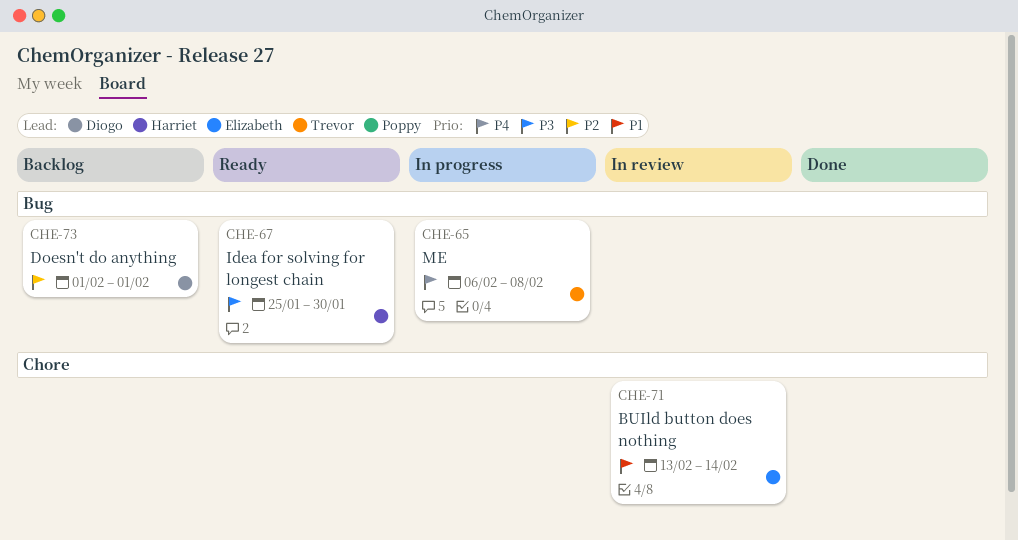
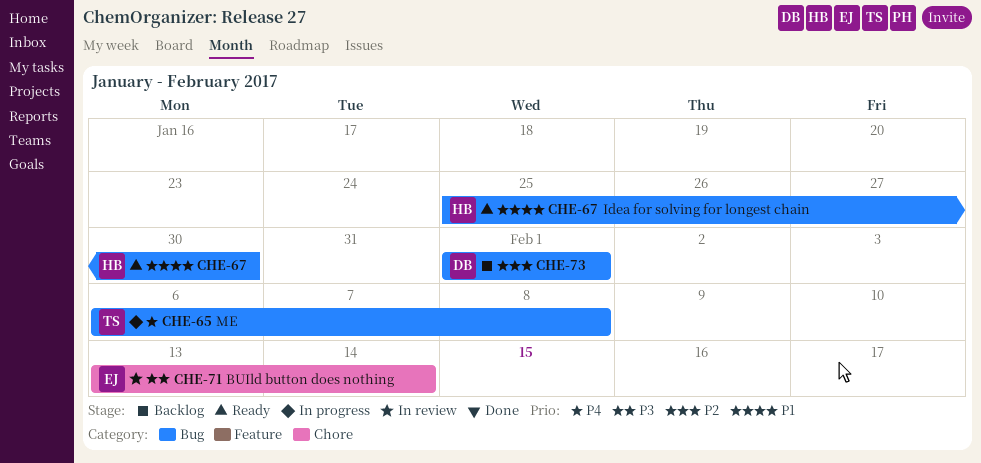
CHE-67, priority: P3 -> P1
CHE-71, priority: P1 -> P3

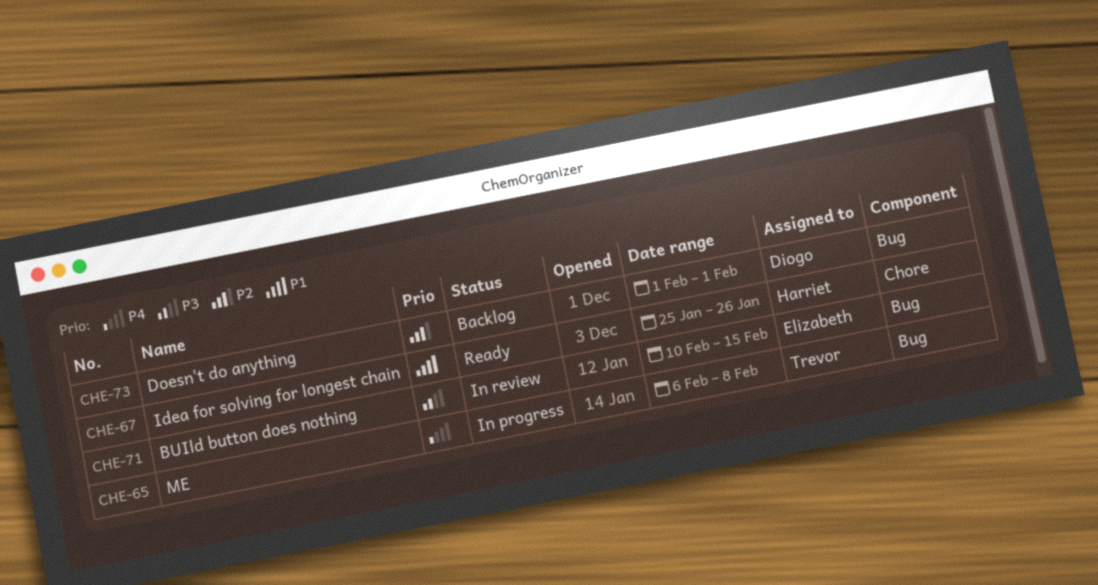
CHE-67, label: Bug -> Chore
CHE-67, due: Jan 30 -> Jan 26
CHE-71, label: Chore -> Bug
CHE-71, start: Feb 13 -> Feb 10
CHE-71, due: Feb 14 -> Feb 15

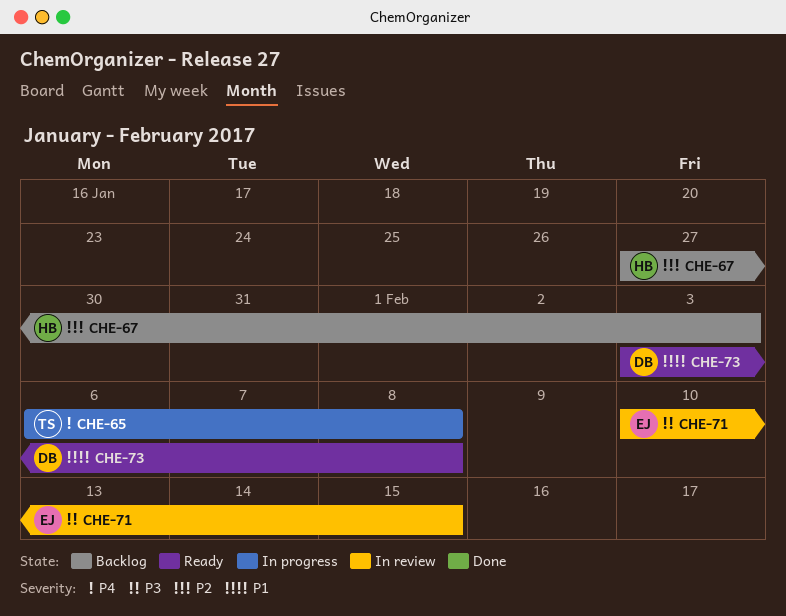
CHE-67, status: Ready -> Backlog
CHE-67, priority: P1 -> P2
CHE-67, start: Jan 25 -> Jan 27
CHE-67, due: Jan 26 -> Feb 3
CHE-73, status: Backlog -> Ready
CHE-73, priority: P2 -> P1
CHE-73, start: Feb 1 -> Feb 3
CHE-73, due: Feb 1 -> Feb 8

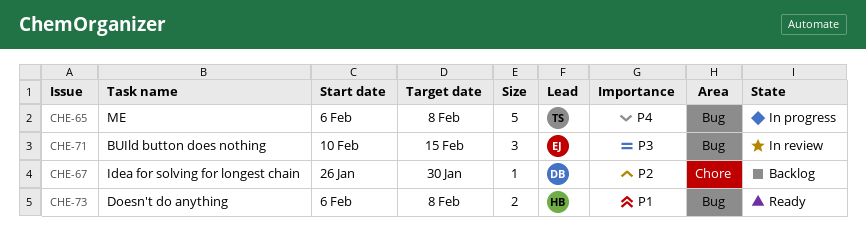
CHE-67, owner: HB -> DB
CHE-67, start: Jan 27 -> Jan 26
CHE-67, due: Feb 3 -> Jan 30
CHE-73, owner: DB -> HB
CHE-73, start: Feb 3 -> Feb 6

